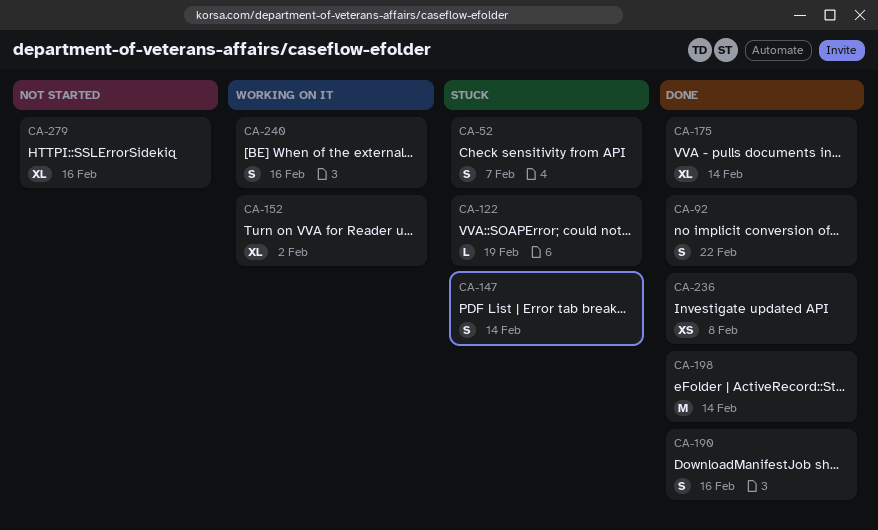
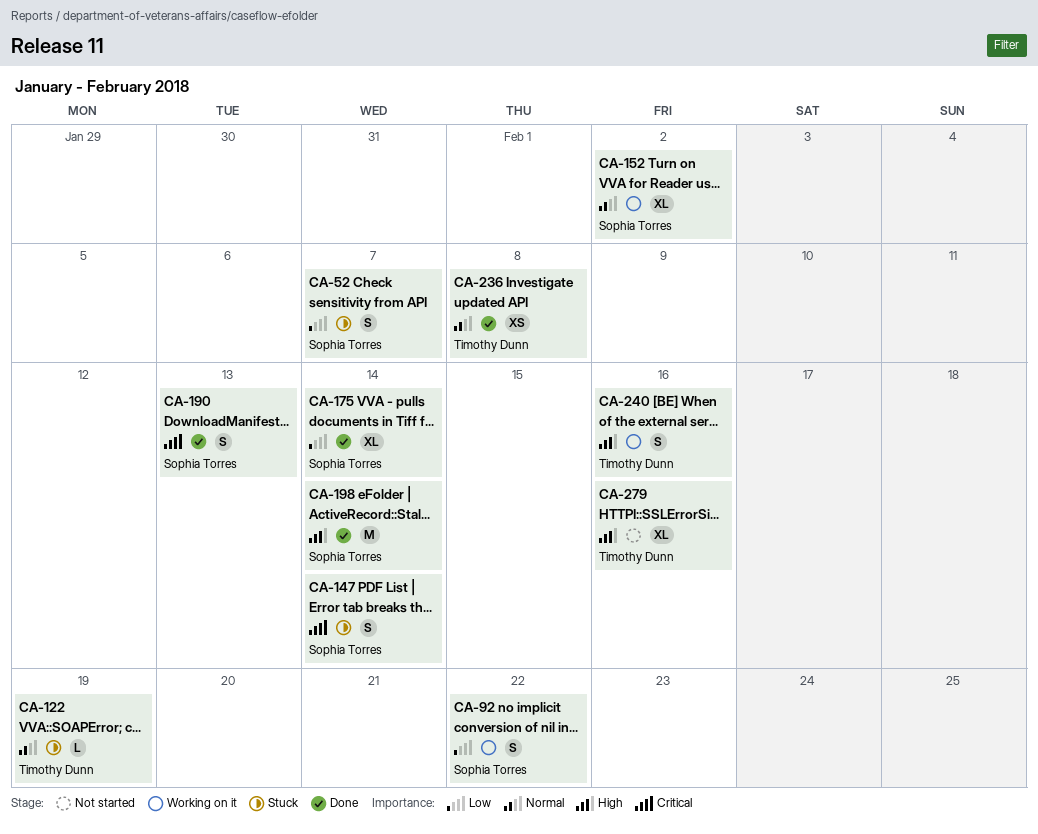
CA-92, status: Done -> Working on it
CA-190, due: Feb 16 -> Feb 13

